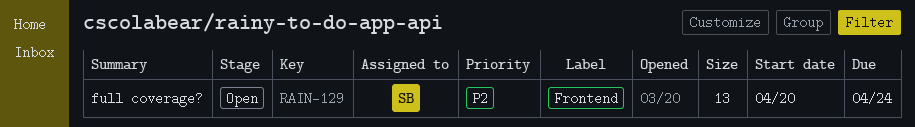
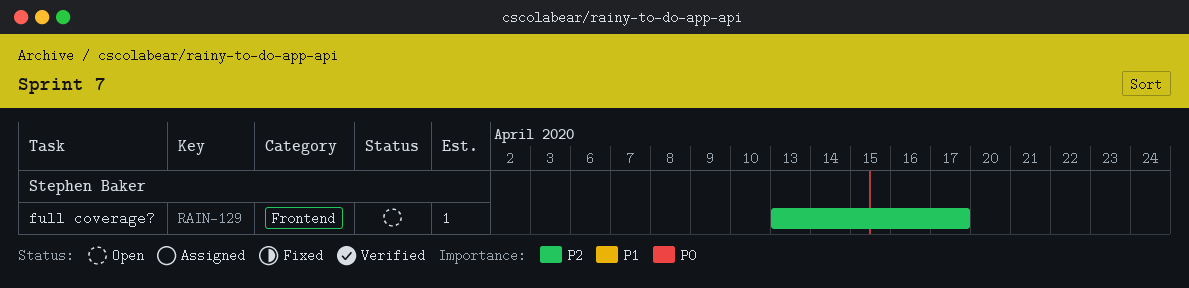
RAIN-129, estimate: 13 -> 1
RAIN-129, start: Apr 20 -> Apr 13
RAIN-129, due: Apr 24 -> Apr 17

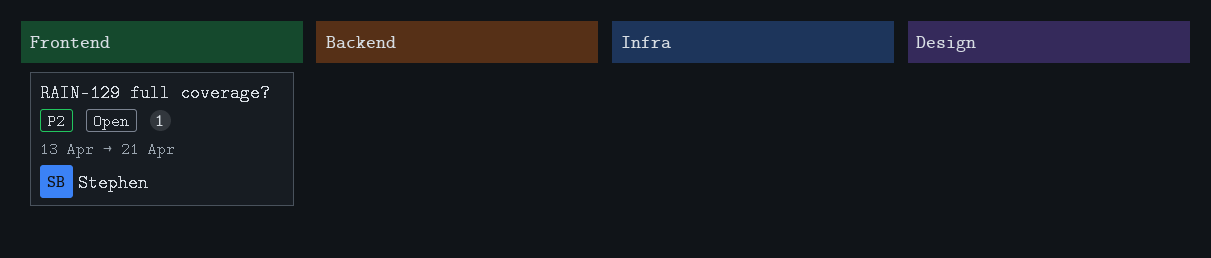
RAIN-129, due: Apr 17 -> Apr 21

